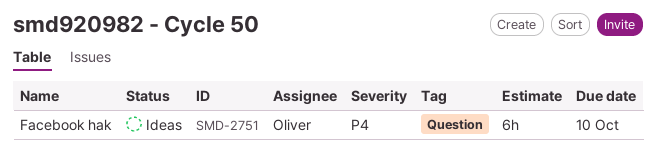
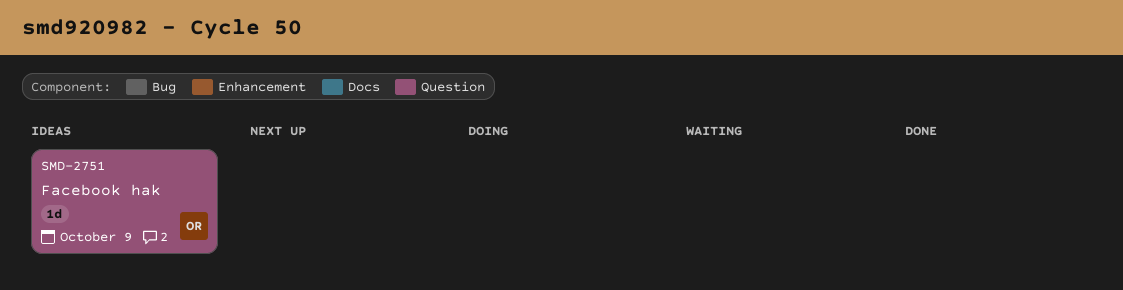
SMD-2751, estimate: 6h -> 1d
SMD-2751, due: Oct 10 -> Oct 9

